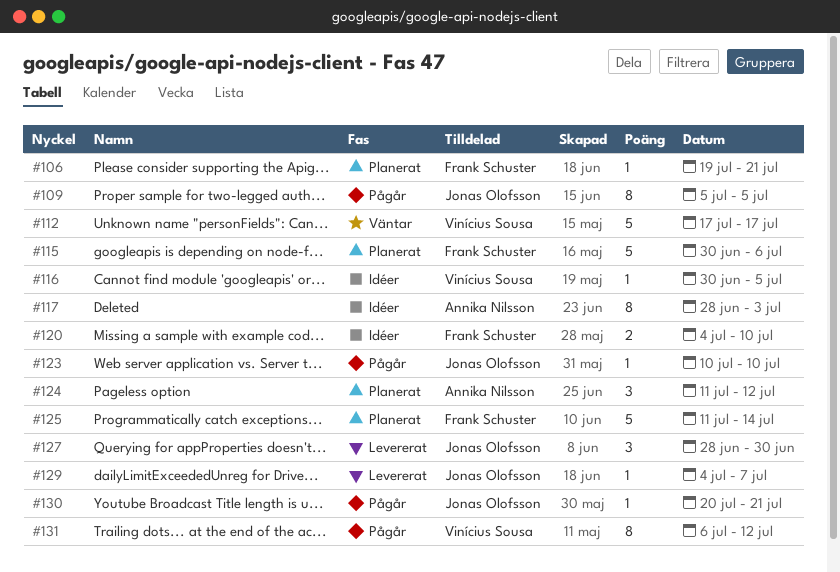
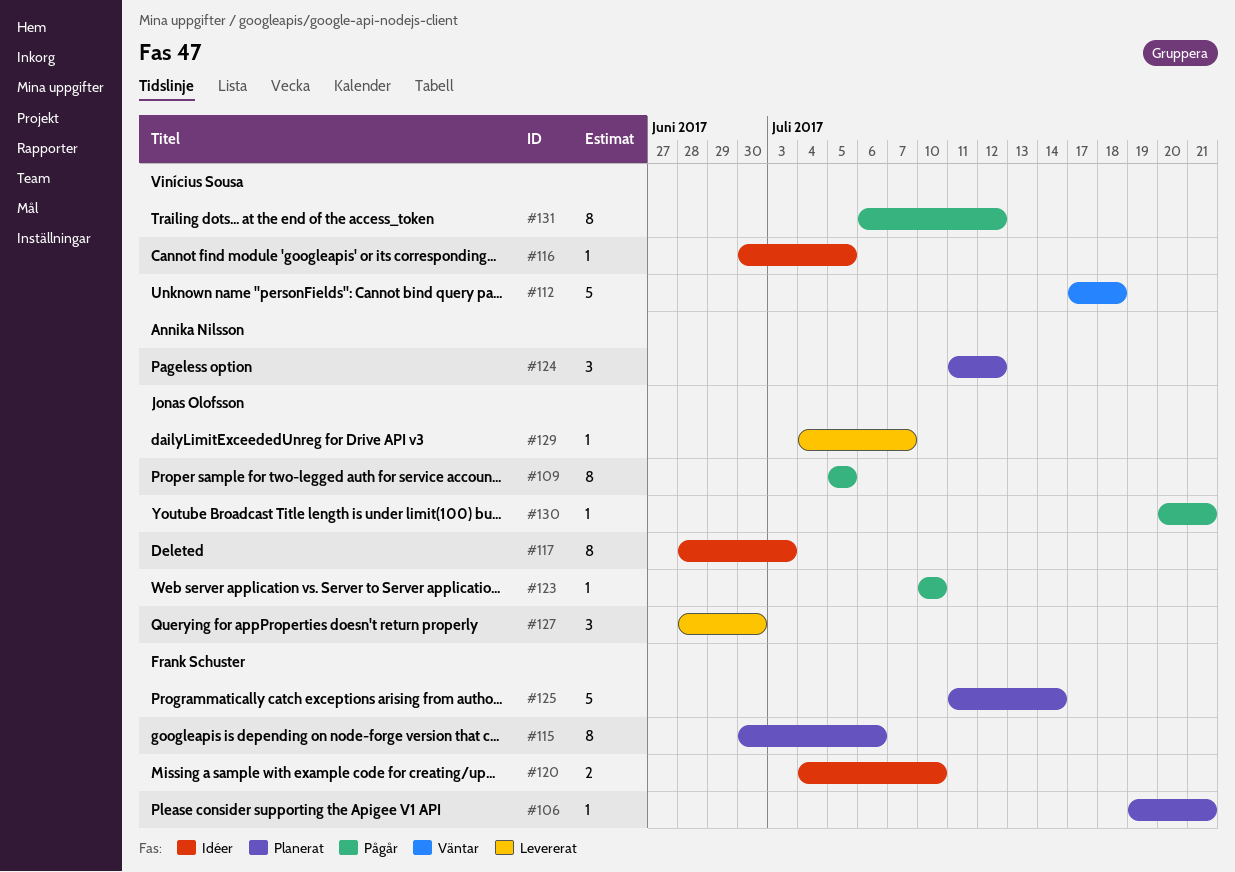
#112, due: Jul 17 -> Jul 18
#115, estimate: 5 -> 8
#117, owner: Annika Nilsson -> Jonas Olofsson

